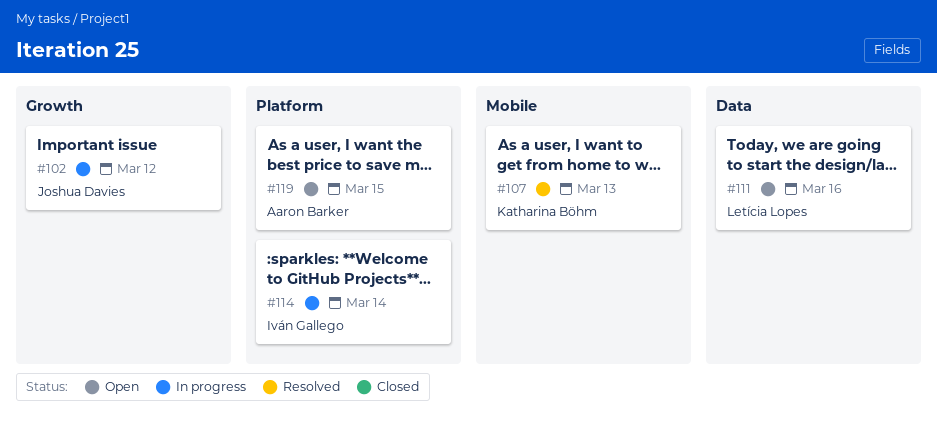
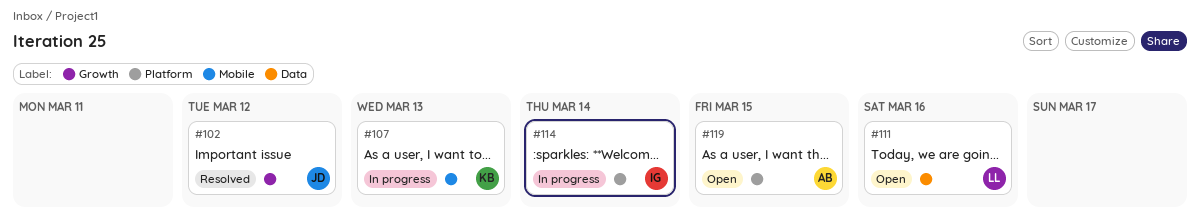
#102, status: In progress -> Resolved
#107, status: Resolved -> In progress

